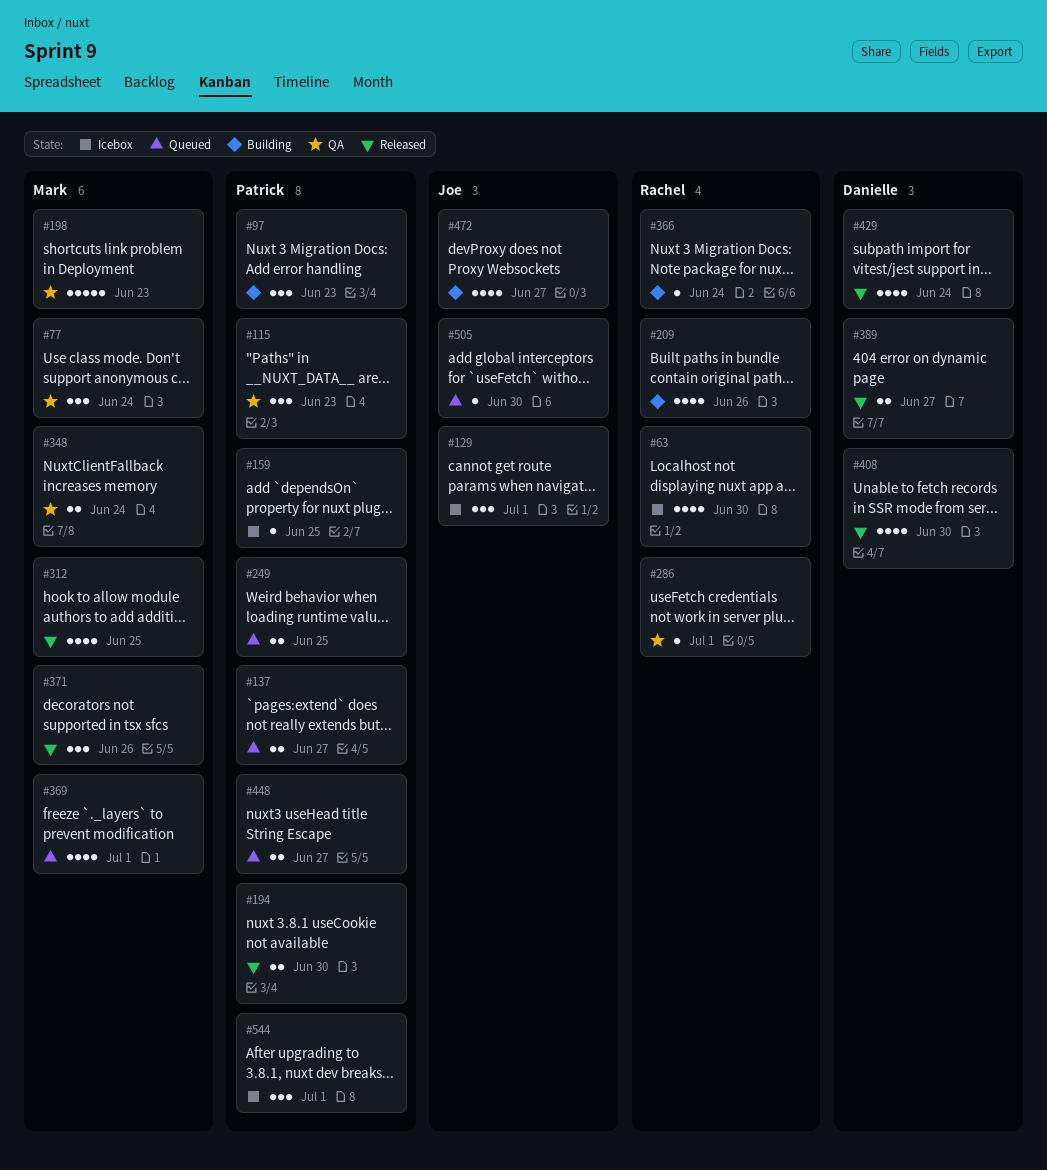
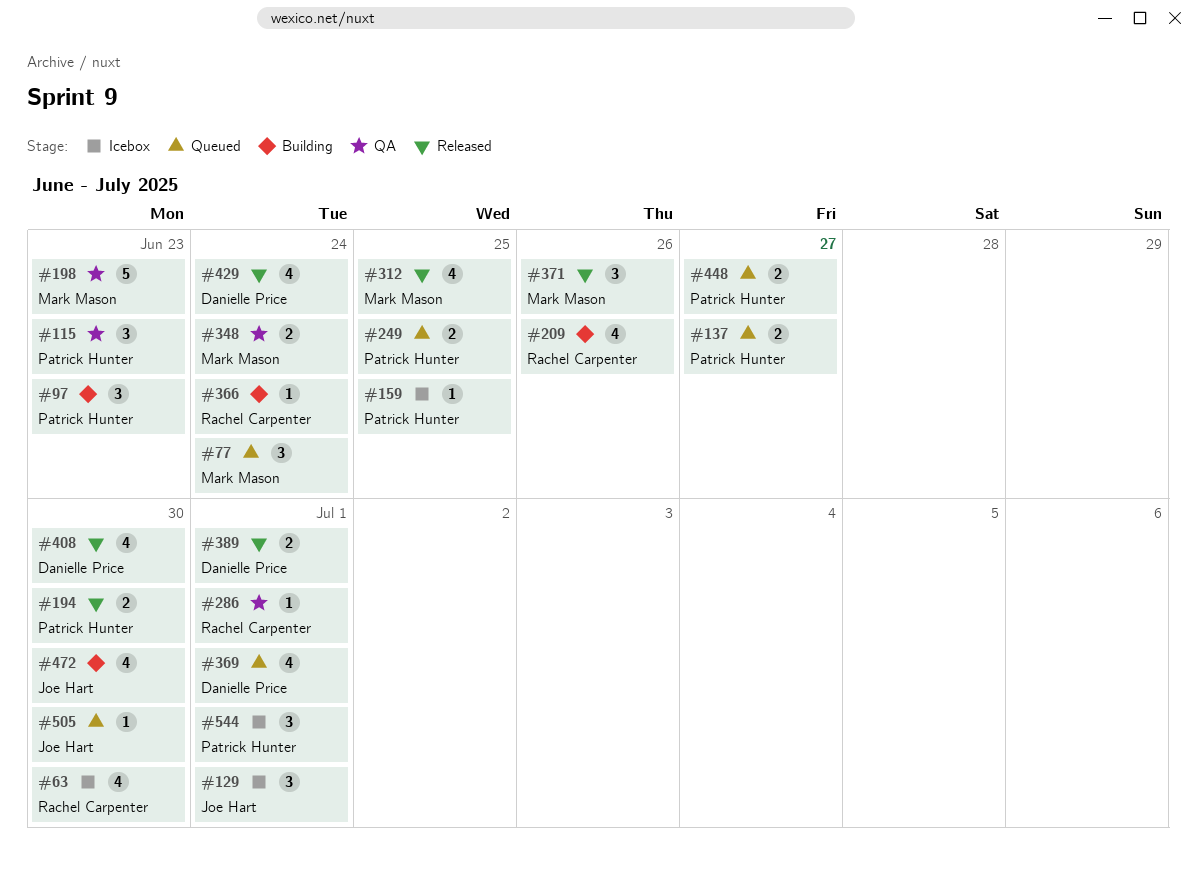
#77, status: QA -> Queued
#369, owner: Mark Mason -> Danielle Price
#389, due: Jun 27 -> Jul 1
#472, due: Jun 27 -> Jun 30

